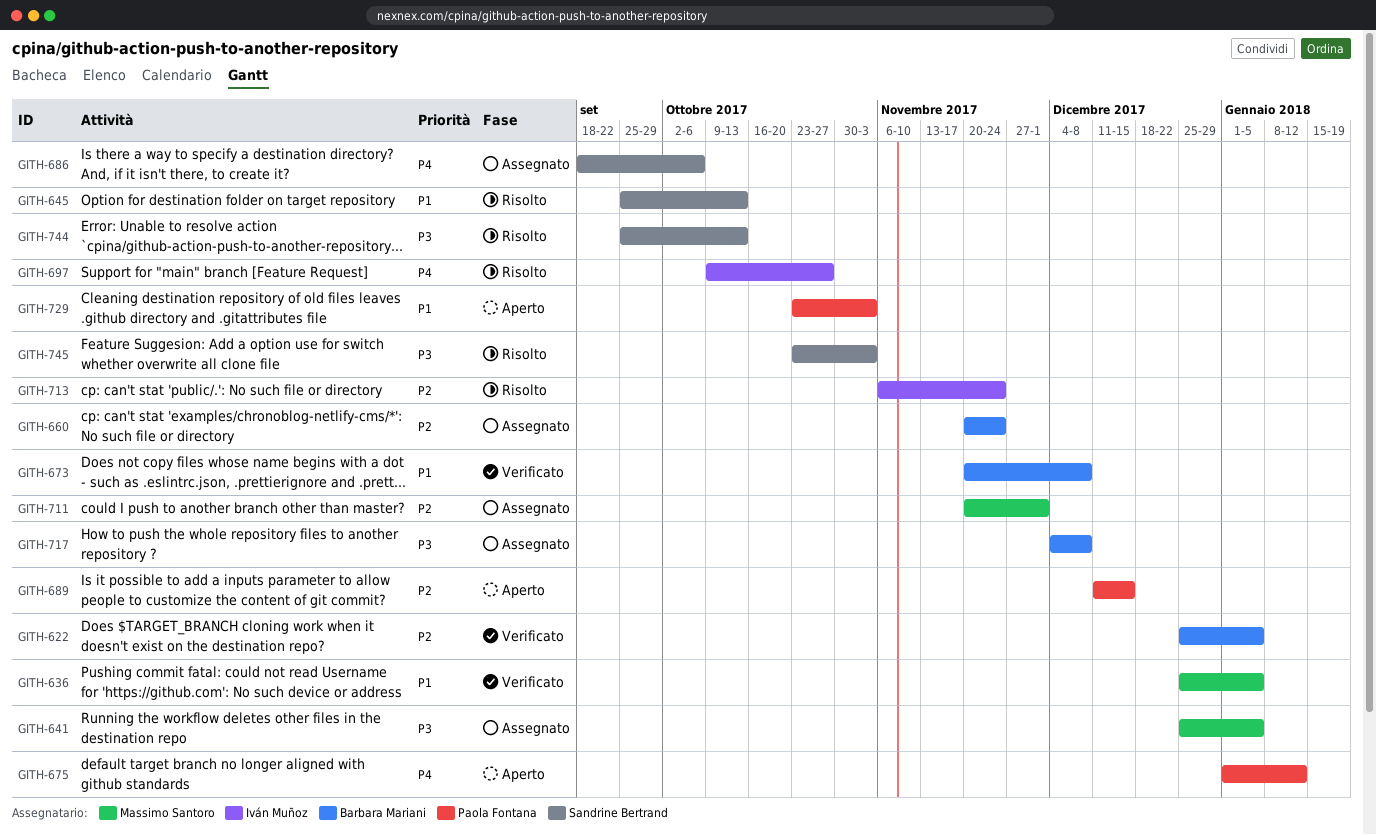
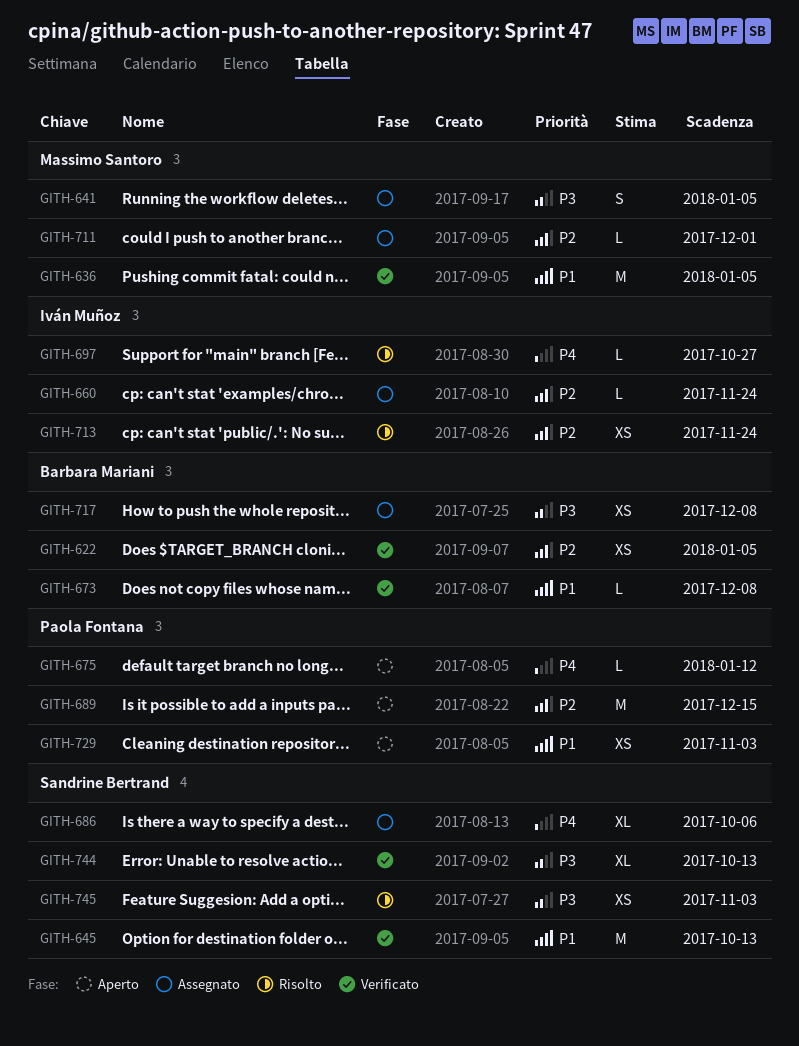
GITH-645, status: Risolto -> Verificato
GITH-660, owner: Barbara Mariani -> Iván Muñoz
GITH-744, status: Risolto -> Verificato

